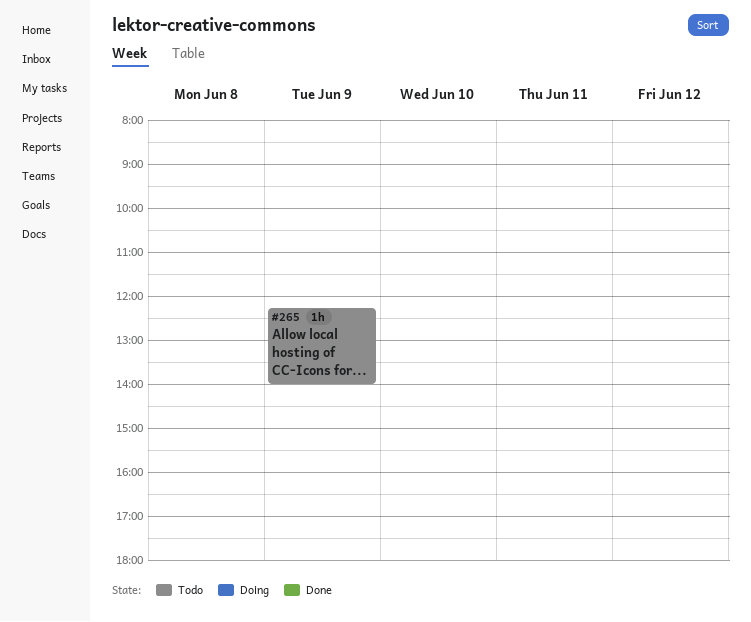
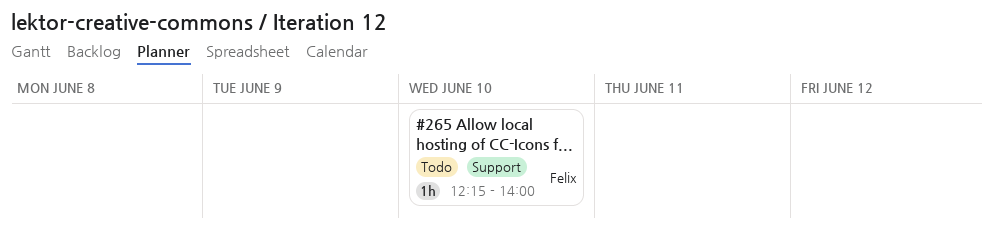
#265, day: Jun 9 -> Jun 10

